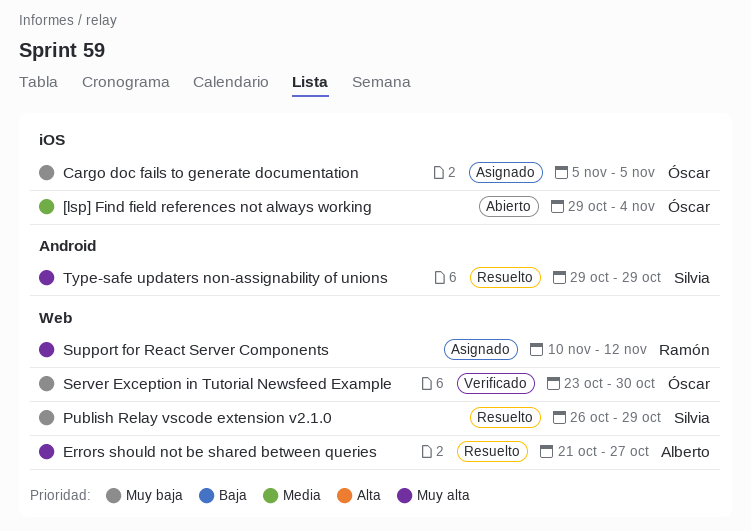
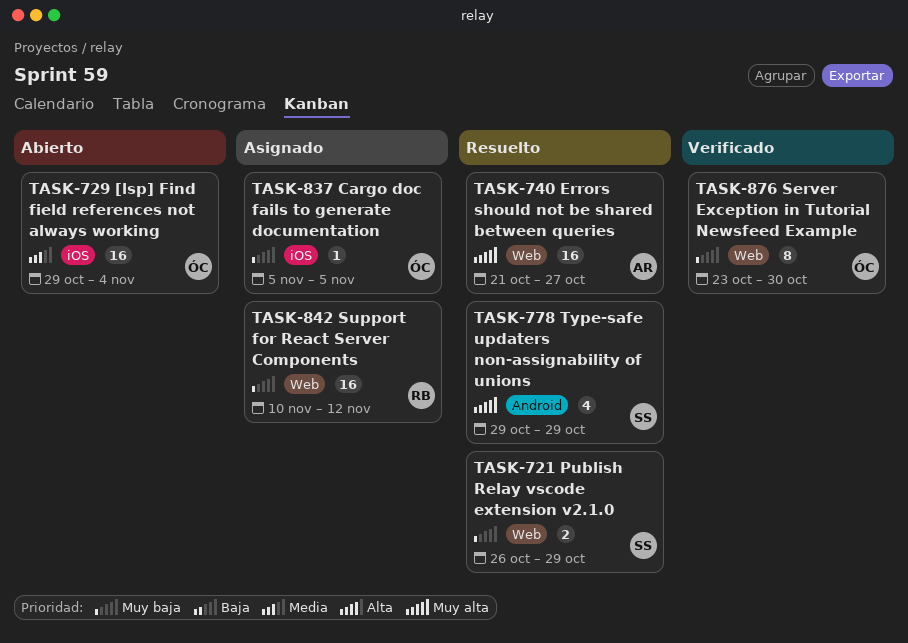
Support for React Server Components, priority: Muy alta -> Muy baja

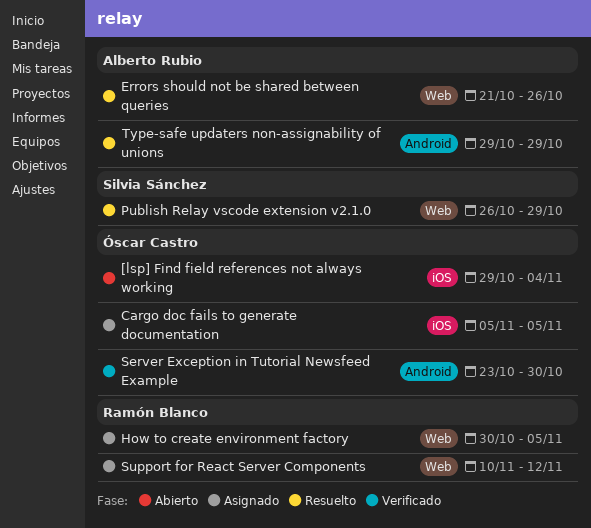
Errors should not be shared between queries, due: Oct 27 -> Oct 26
How to create environment factory: none -> present
Server Exception in Tutorial Newsfeed Example, label: Web -> Android
Type-safe updaters non-assignability of unions, owner: Silvia Sánchez -> Alberto Rubio

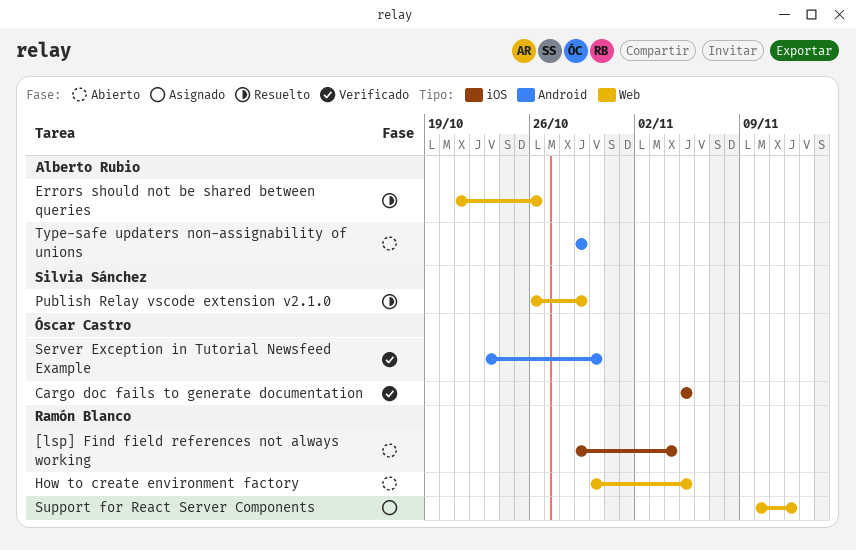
[lsp] Find field references not always working, owner: Óscar Castro -> Ramón Blanco
Cargo doc fails to generate documentation, status: Asignado -> Verificado
How to create environment factory, status: Asignado -> Abierto
Type-safe updaters non-assignability of unions, status: Resuelto -> Abierto

